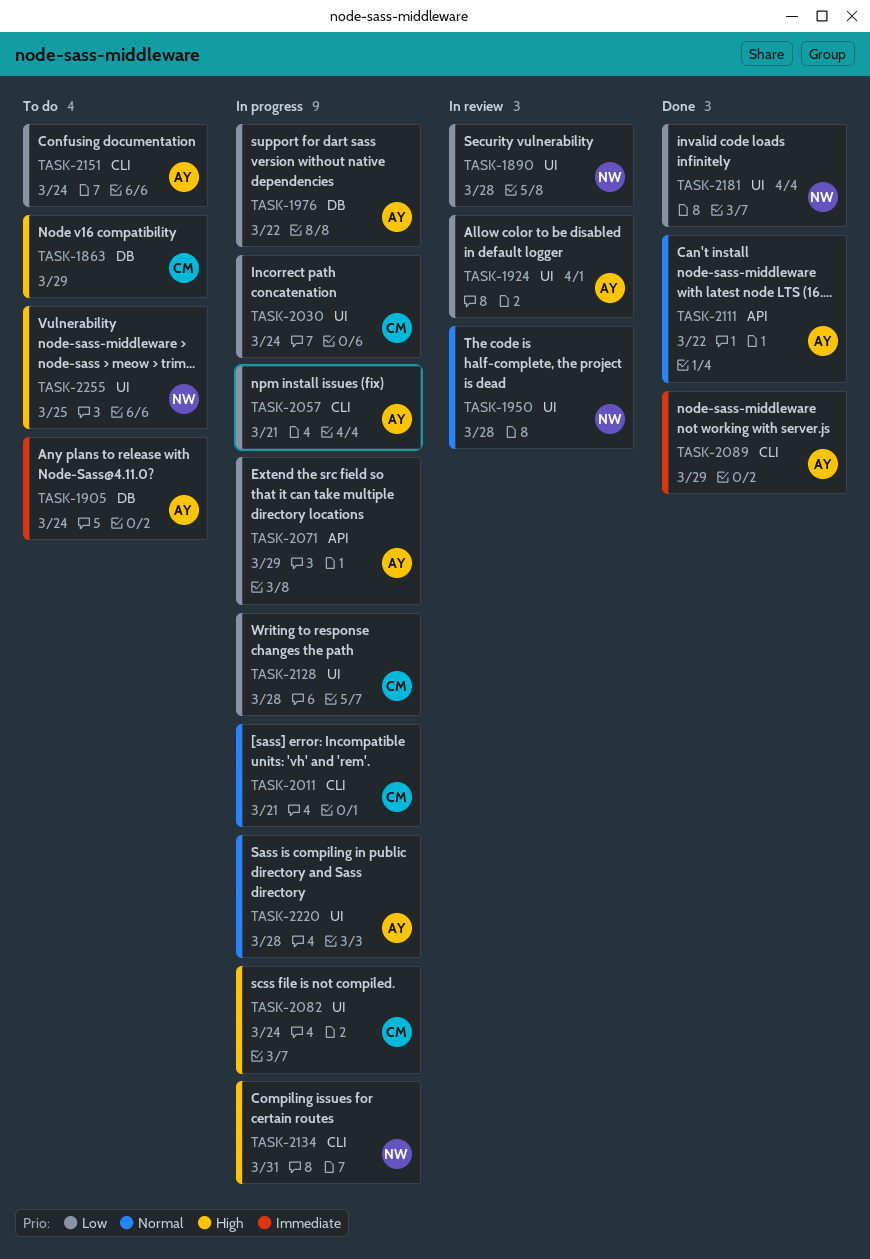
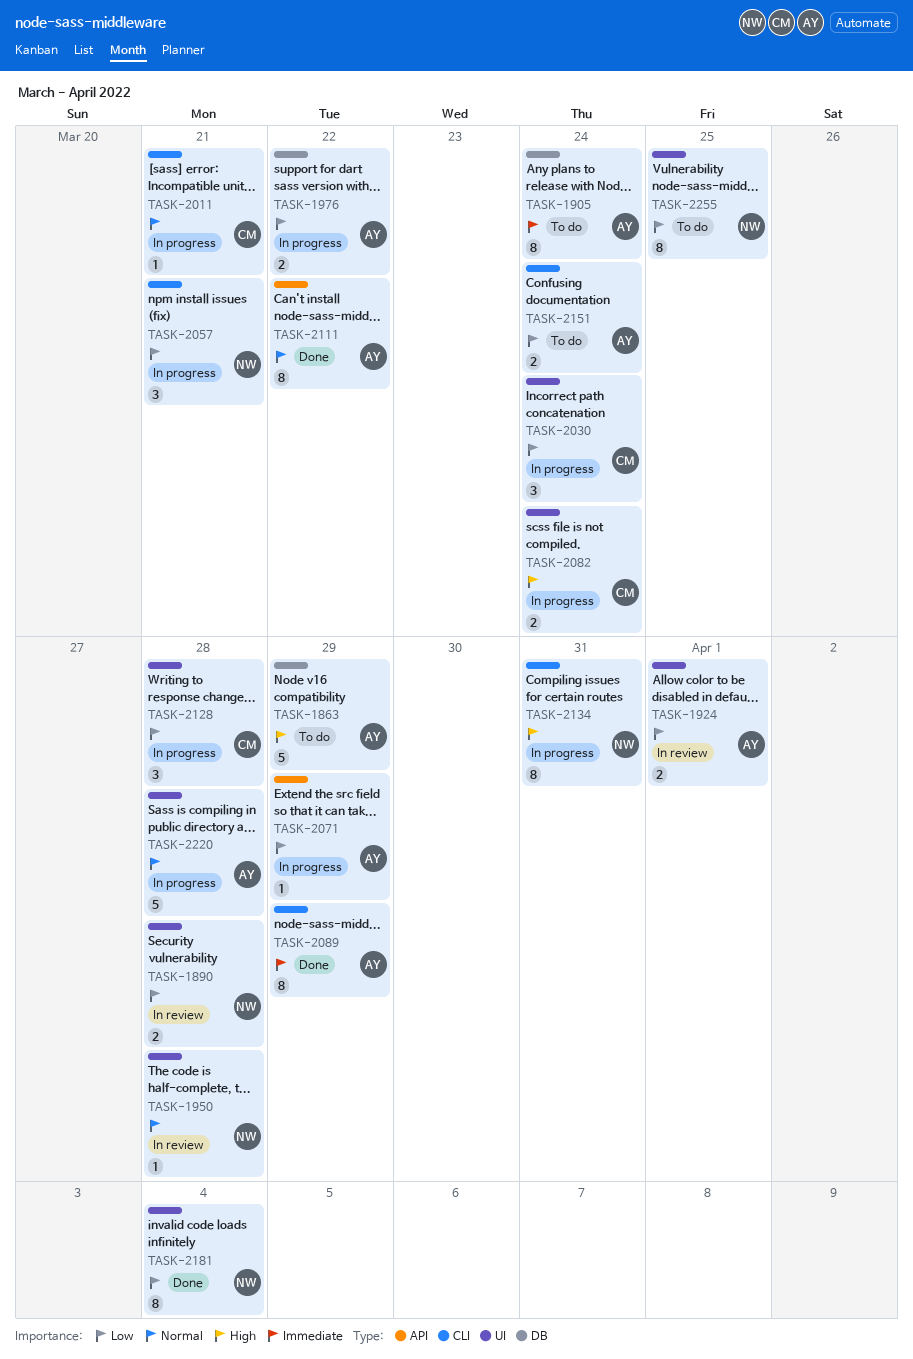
TASK-1863, owner: CM -> AY
TASK-2057, owner: AY -> NW
TASK-2255, priority: High -> Low

